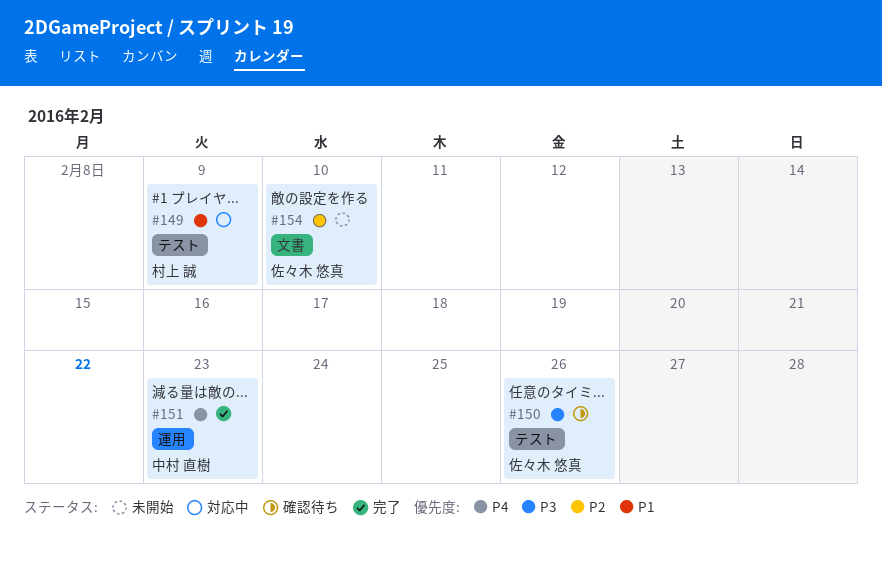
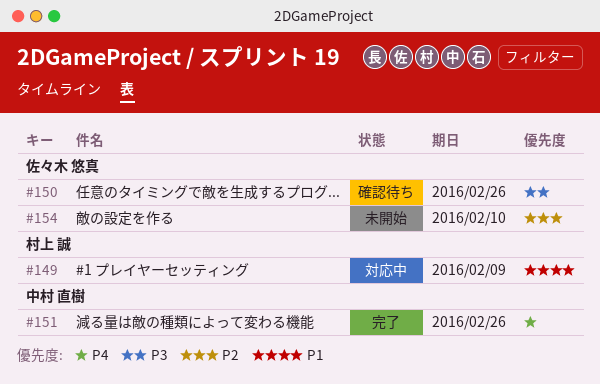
#151, due: Feb 23 -> Feb 26

